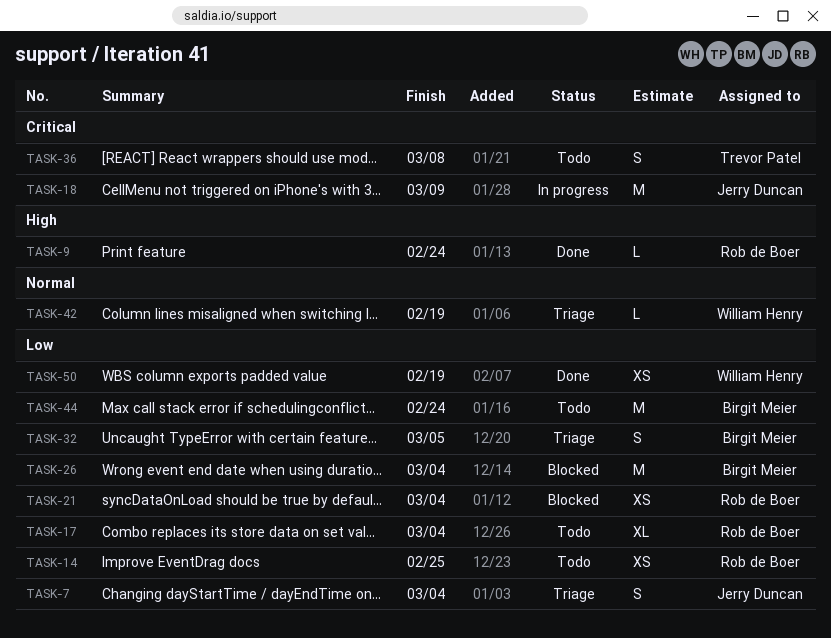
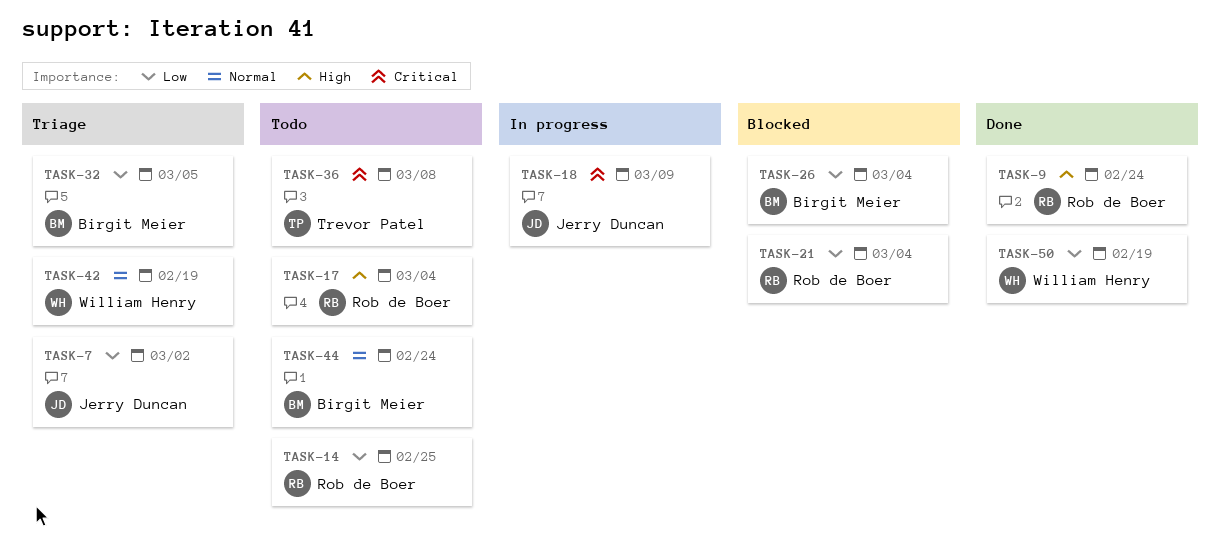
TASK-7, due: Mar 4 -> Mar 2
TASK-17, priority: Low -> High
TASK-44, priority: Low -> Normal

